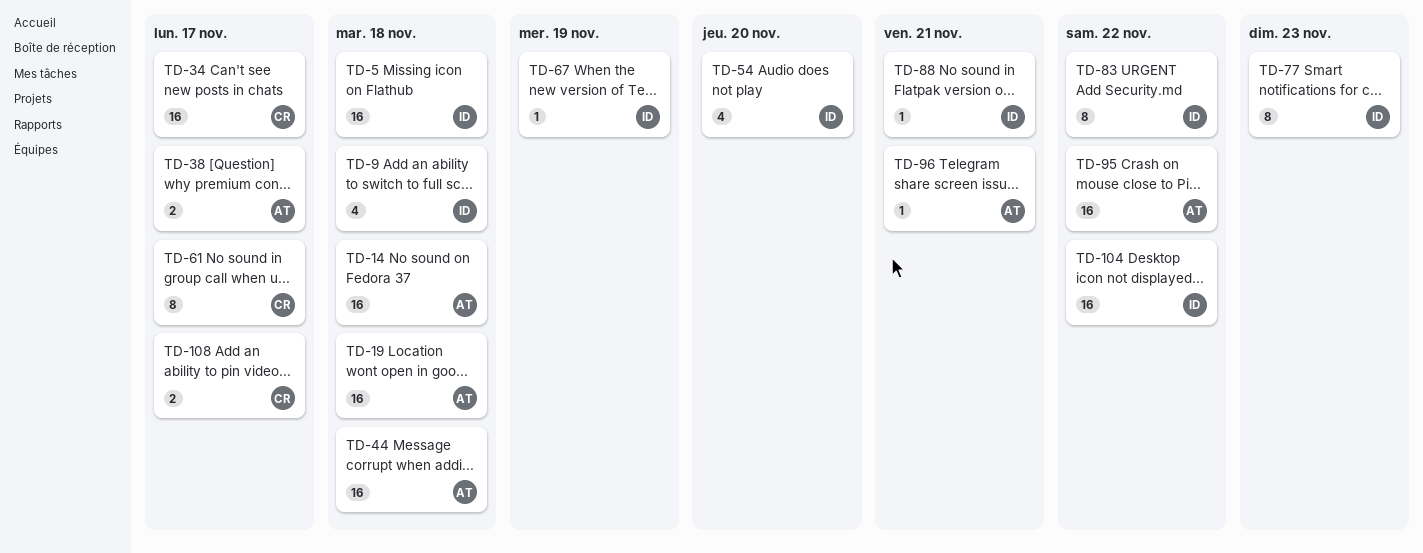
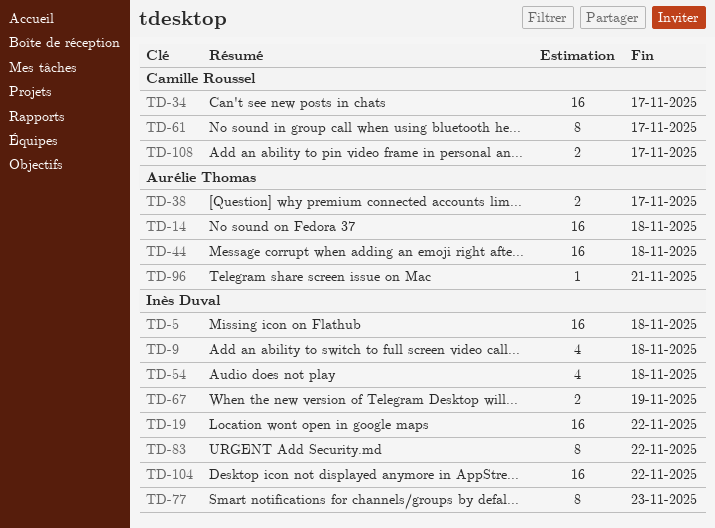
TD-19, owner: Aurélie Thomas -> Inès Duval
TD-19, due: Nov 18 -> Nov 22
TD-54, due: Nov 20 -> Nov 18
TD-67, estimate: 1 -> 2
TD-88: present -> none
TD-95: present -> none

